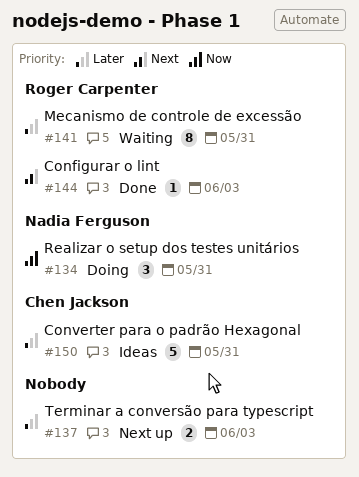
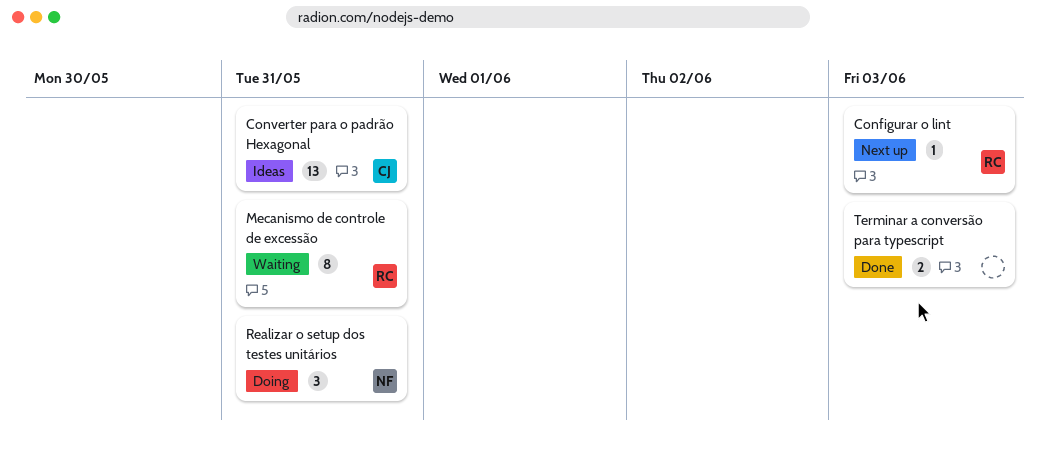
Configurar o lint, status: Done -> Next up
Converter para o padrão Hexagonal, estimate: 5 -> 13
Terminar a conversão para typescript, status: Next up -> Done

